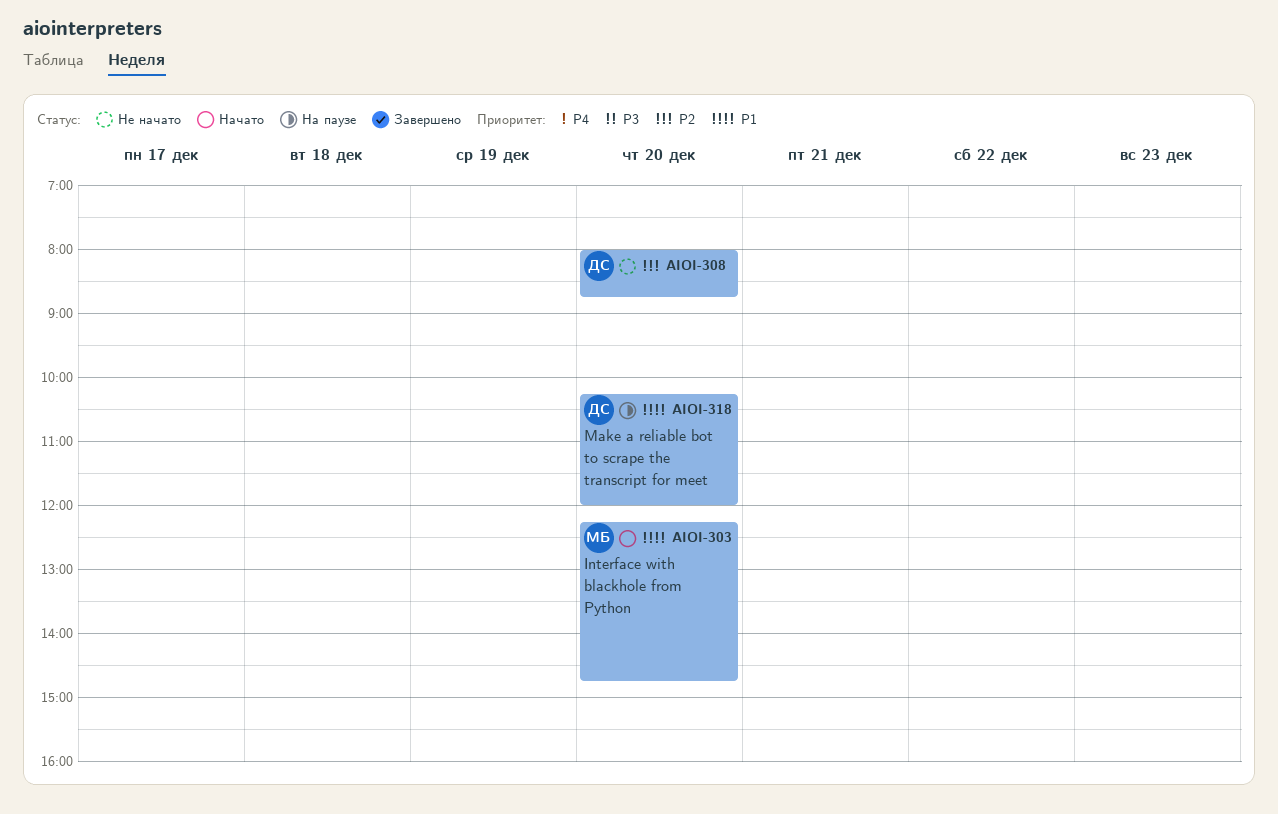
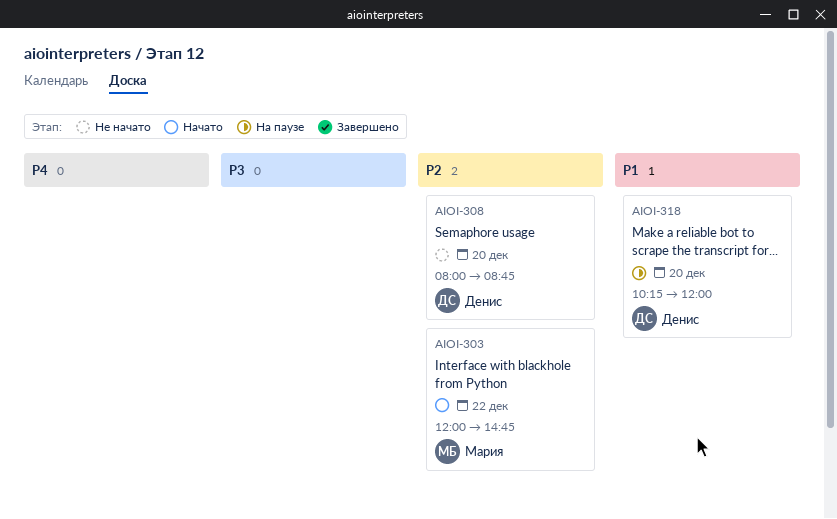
AIOI-303, priority: P1 -> P2
AIOI-303, day: Dec 20 -> Dec 22
AIOI-303, begins: 12:15 -> 12:00

